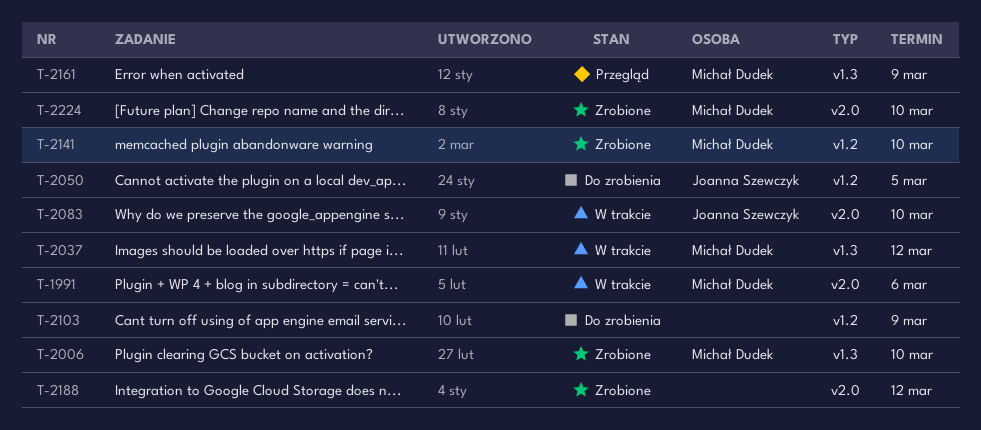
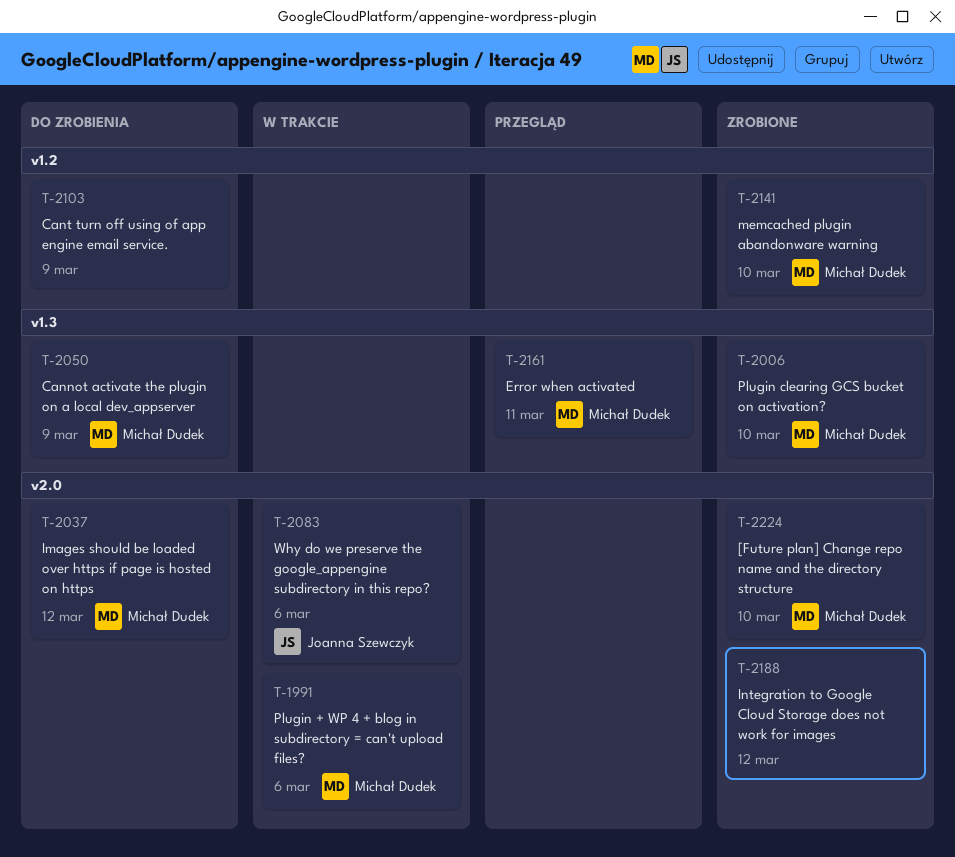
T-2037, status: W trakcie -> Do zrobienia
T-2037, label: v1.3 -> v2.0
T-2050, owner: Joanna Szewczyk -> Michał Dudek
T-2050, label: v1.2 -> v1.3
T-2050, due: Mar 5 -> Mar 9
T-2083, due: Mar 10 -> Mar 6
T-2161, due: Mar 9 -> Mar 11

